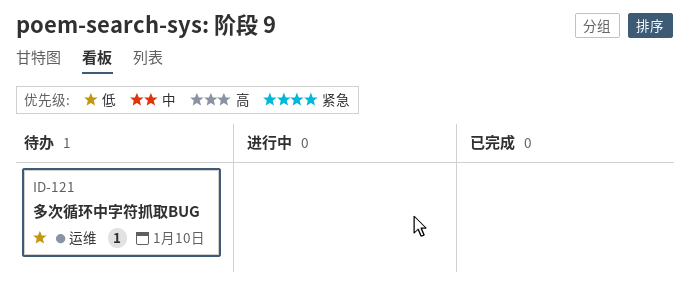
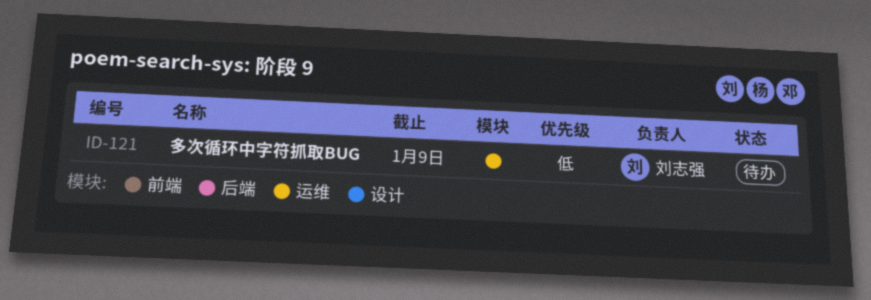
ID-121, due: Jan 10 -> Jan 9

